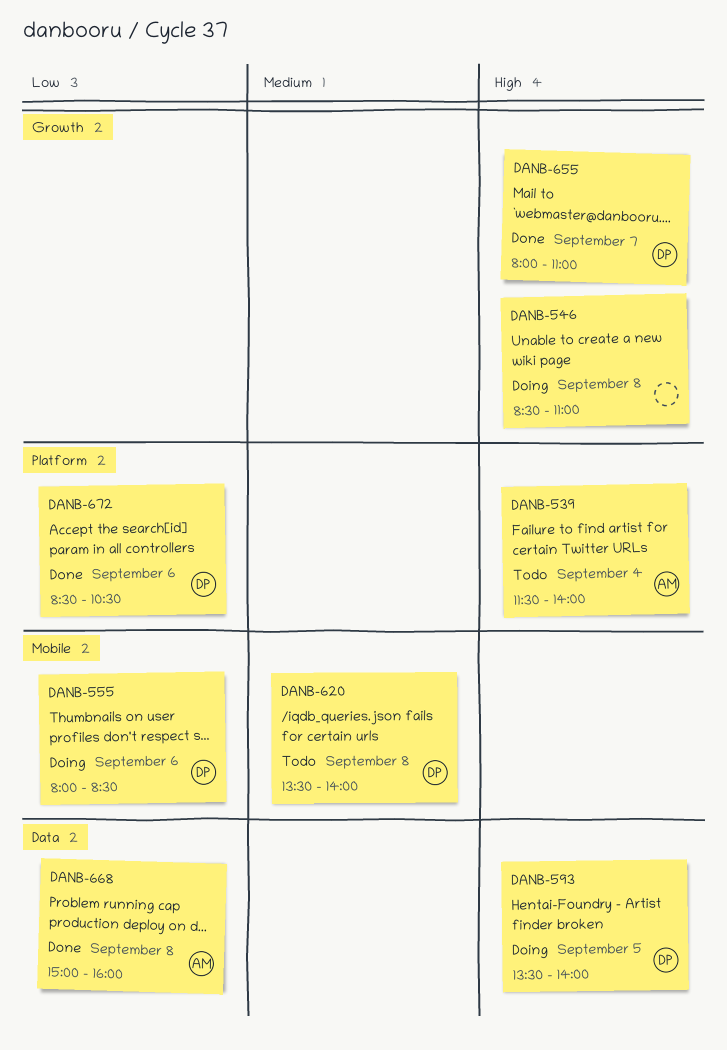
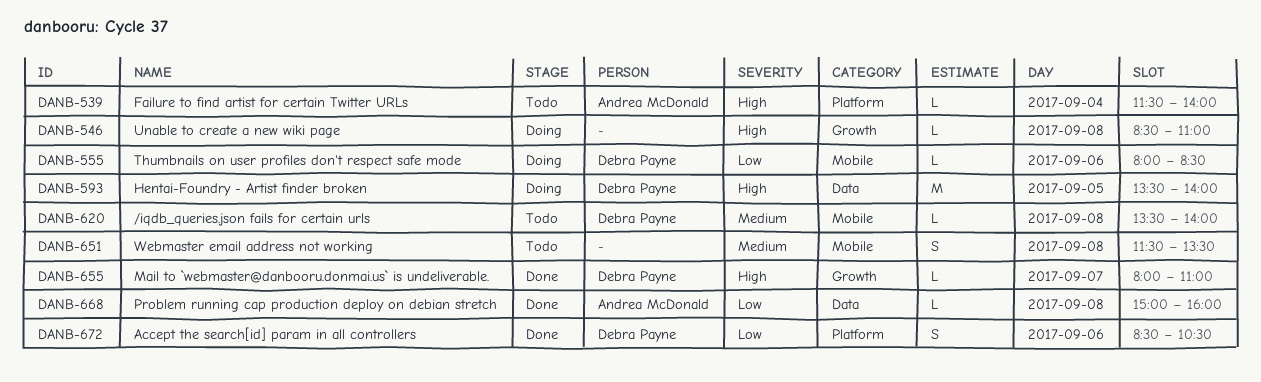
DANB-651: none -> present

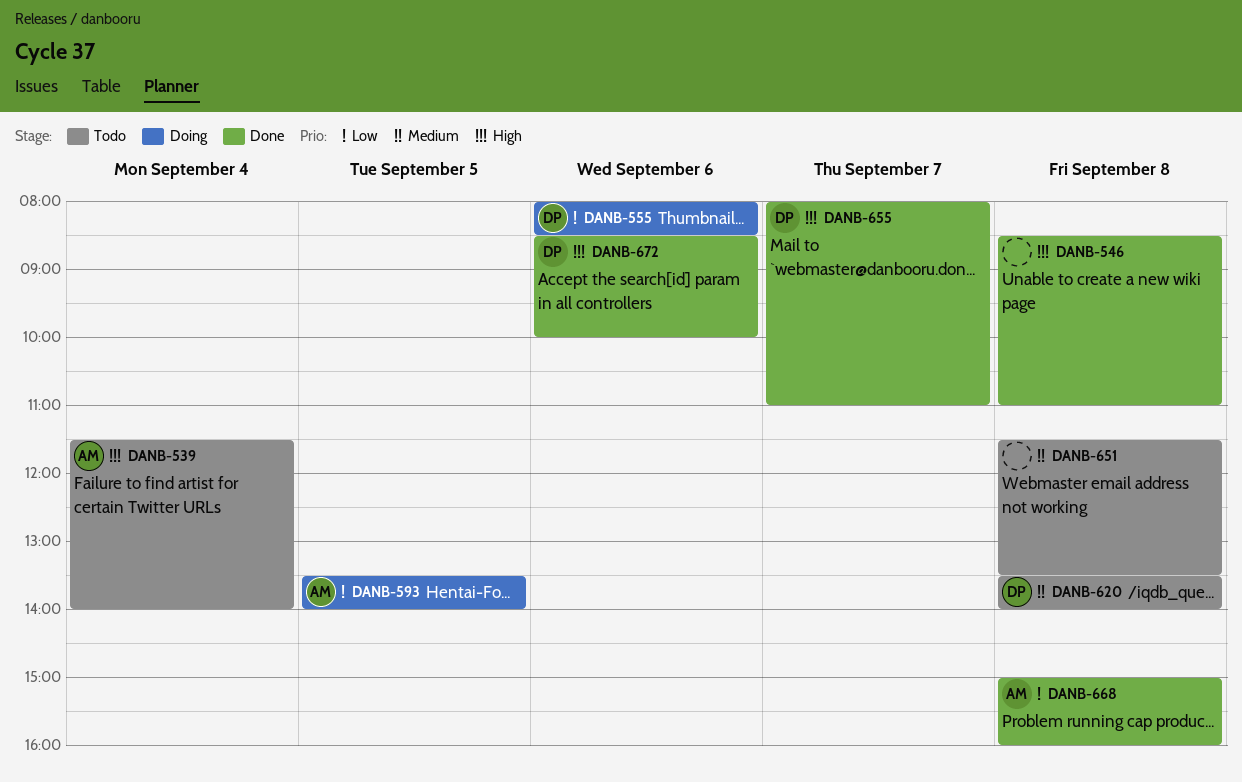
DANB-546, status: Doing -> Done
DANB-593, owner: Debra Payne -> Andrea McDonald
DANB-593, priority: High -> Low
DANB-672, priority: Low -> High
DANB-672, ends: 10:30 -> 10:00

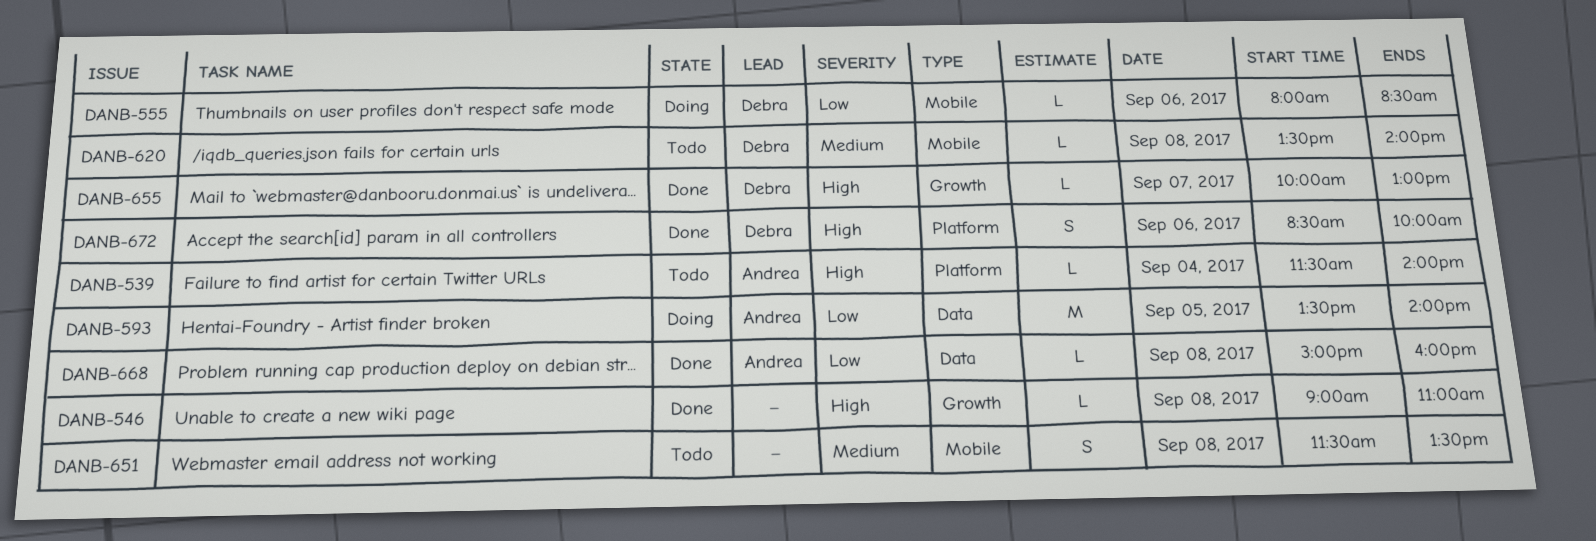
DANB-546, begins: 08:30 -> 09:00
DANB-655, begins: 08:00 -> 10:00
DANB-655, ends: 11:00 -> 13:00

